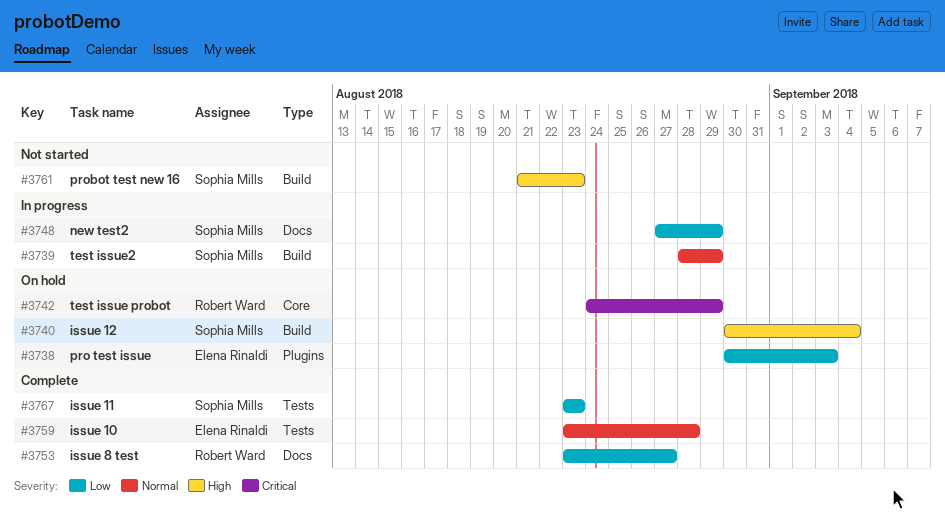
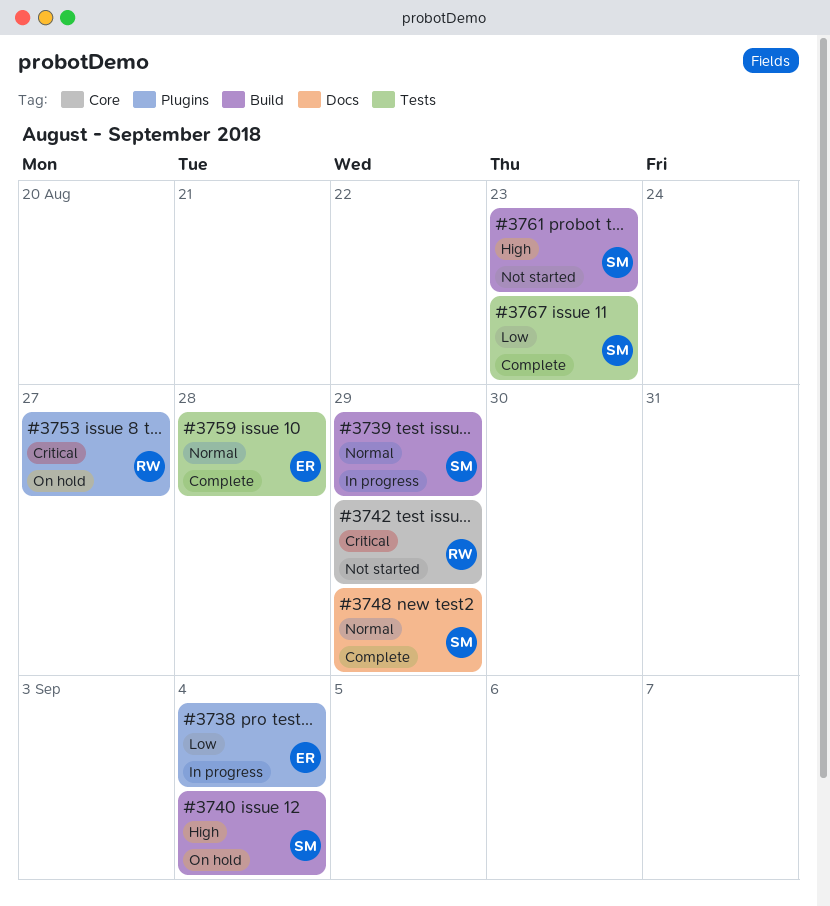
#3738, status: On hold -> In progress
#3738, due: Sep 3 -> Sep 4
#3742, status: On hold -> Not started
#3748, status: In progress -> Complete
#3748, priority: Low -> Normal
#3753, status: Complete -> On hold
#3753, priority: Low -> Critical
#3753, label: Docs -> Plugins

